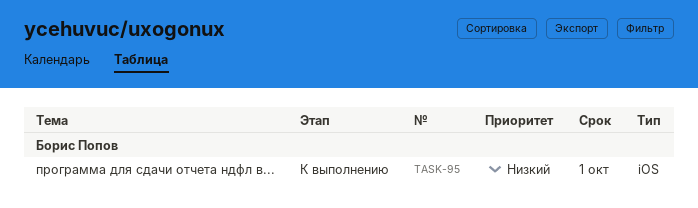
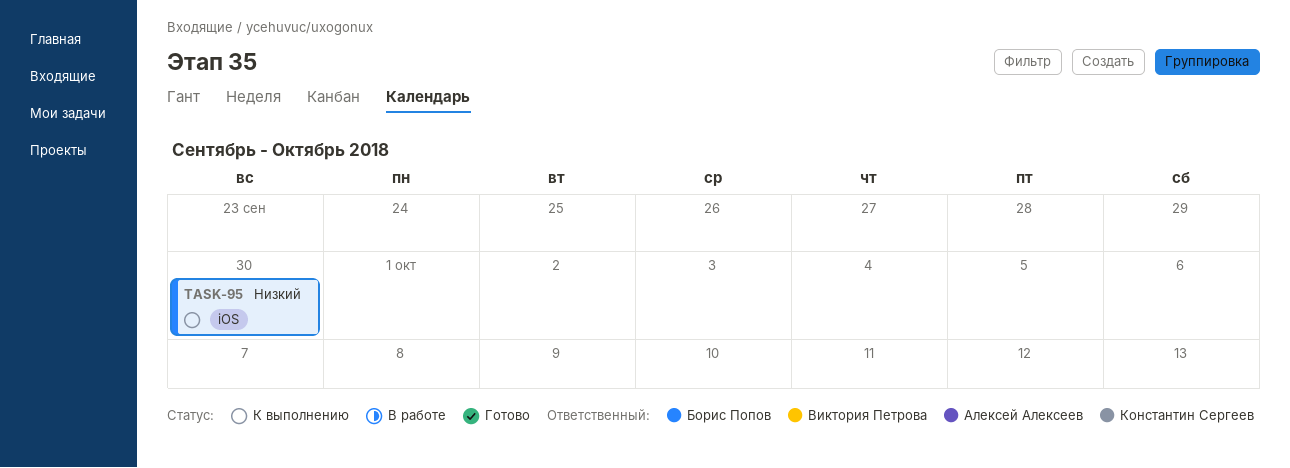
TASK-95, due: Oct 1 -> Sep 30

